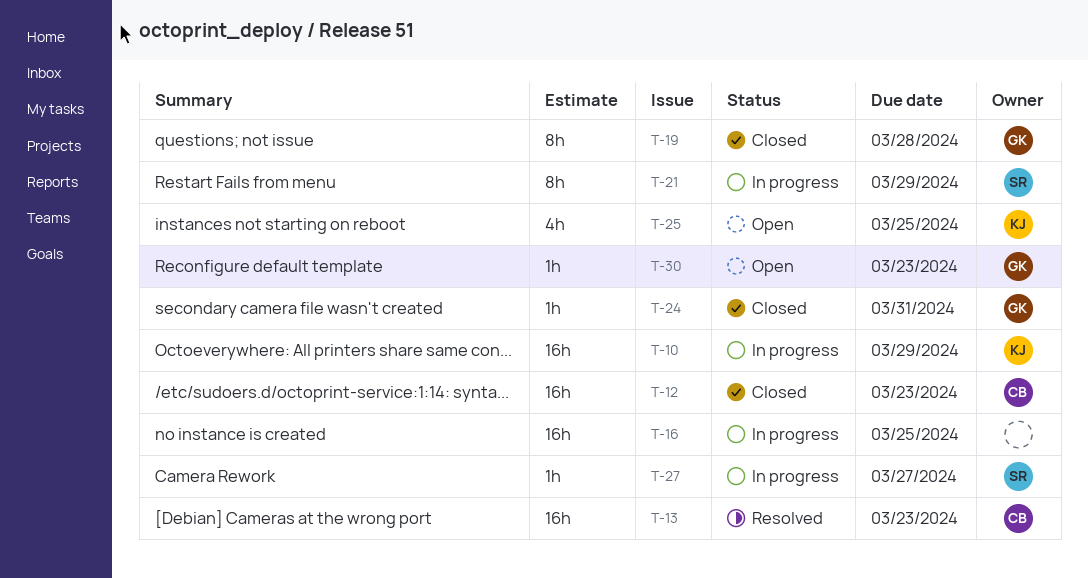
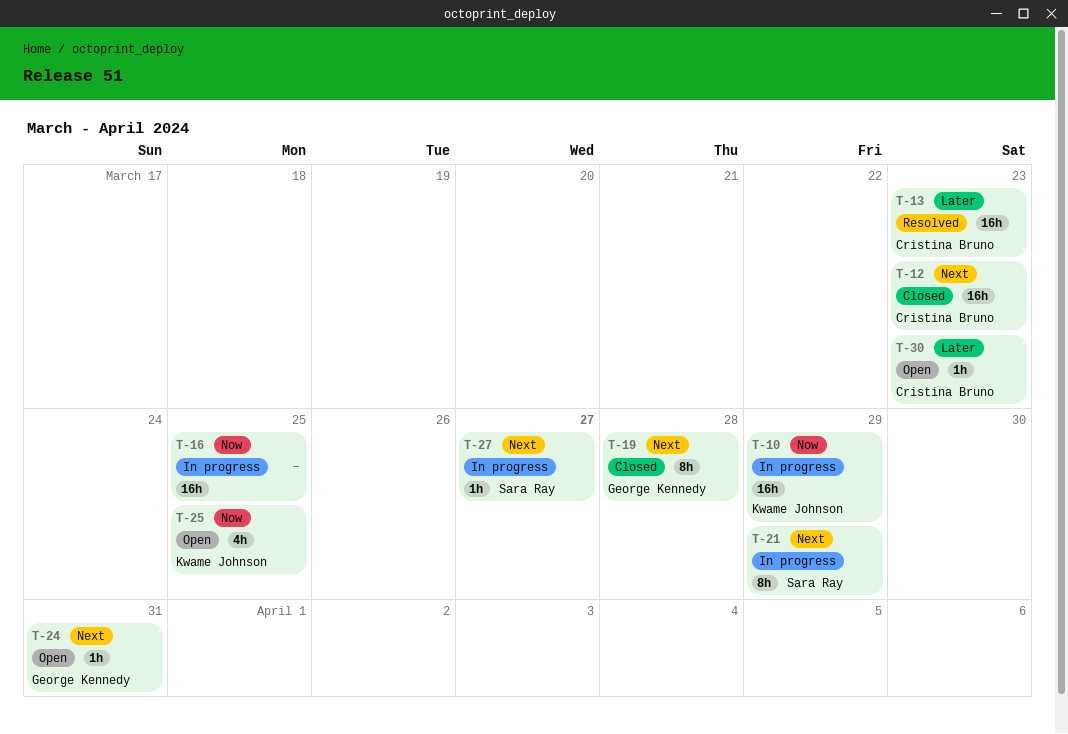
T-24, status: Closed -> Open
T-30, owner: George Kennedy -> Cristina Bruno

